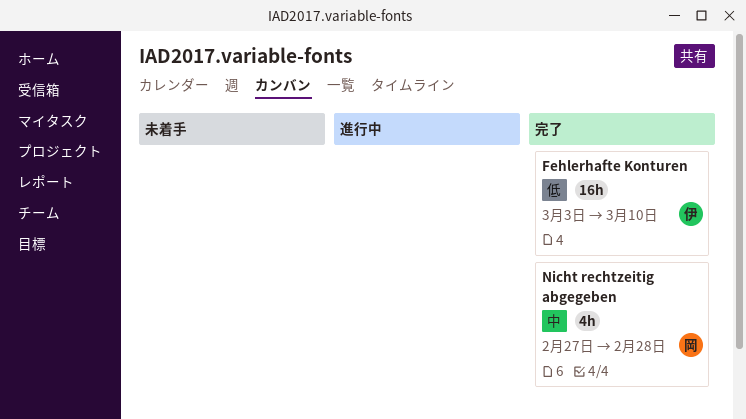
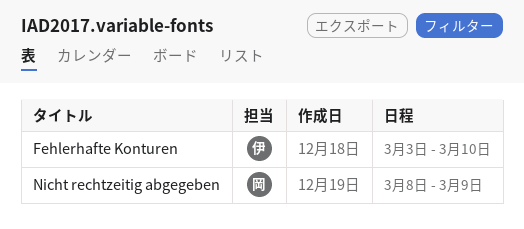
Nicht rechtzeitig abgegeben, start: Feb 27 -> Mar 8
Nicht rechtzeitig abgegeben, due: Feb 28 -> Mar 9

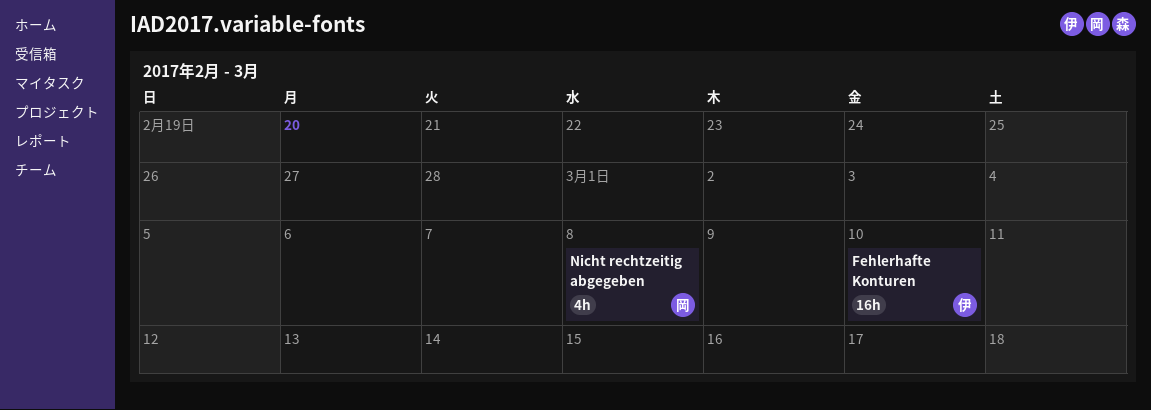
Nicht rechtzeitig abgegeben, due: Mar 9 -> Mar 8

